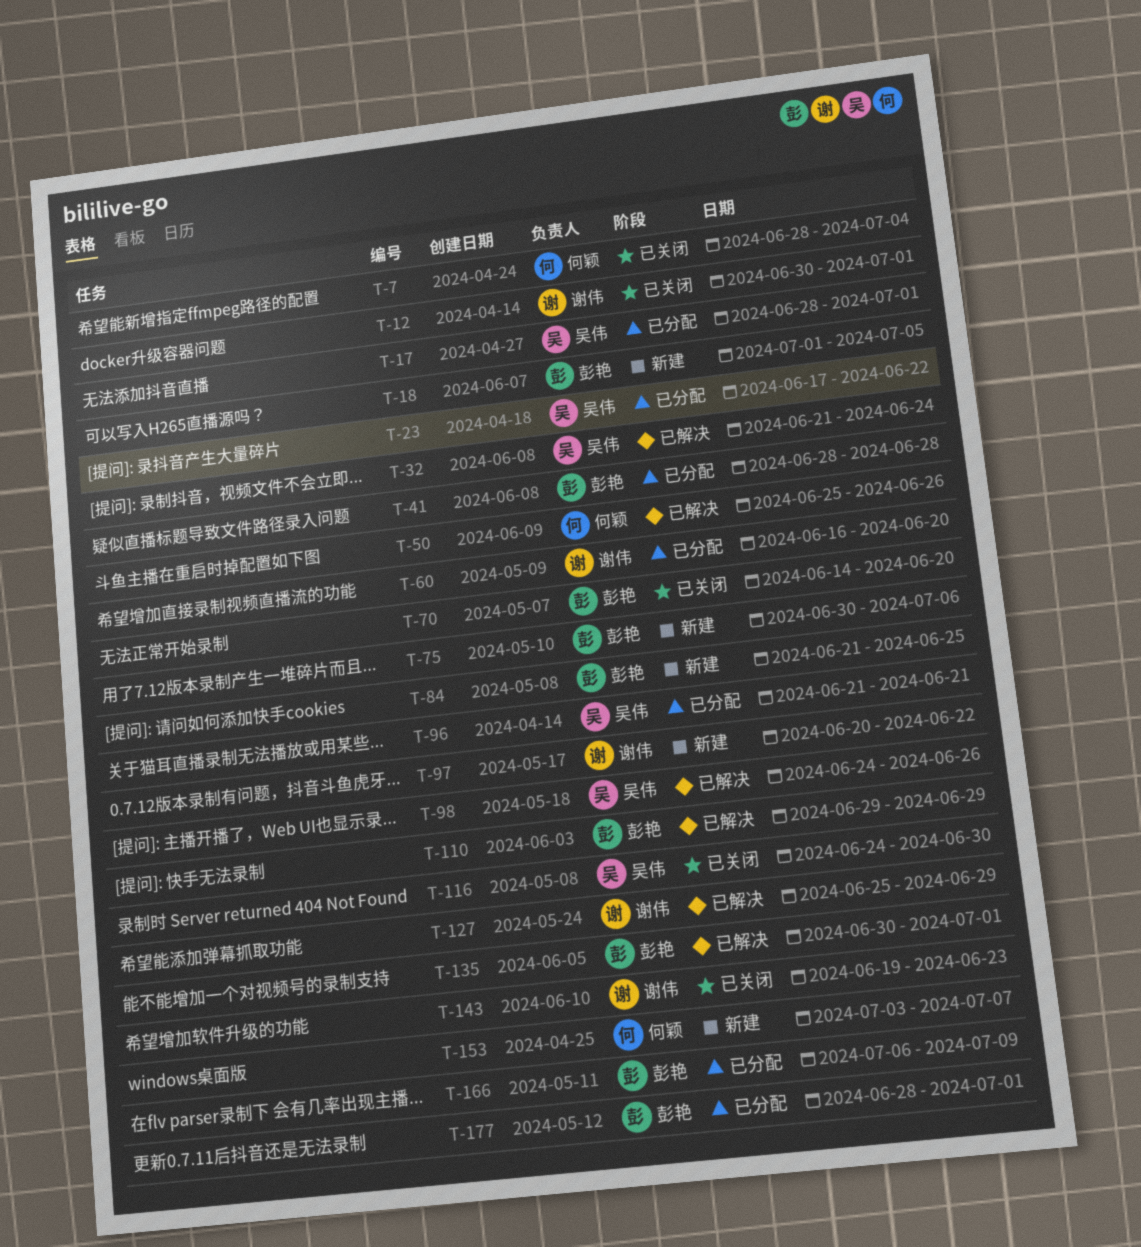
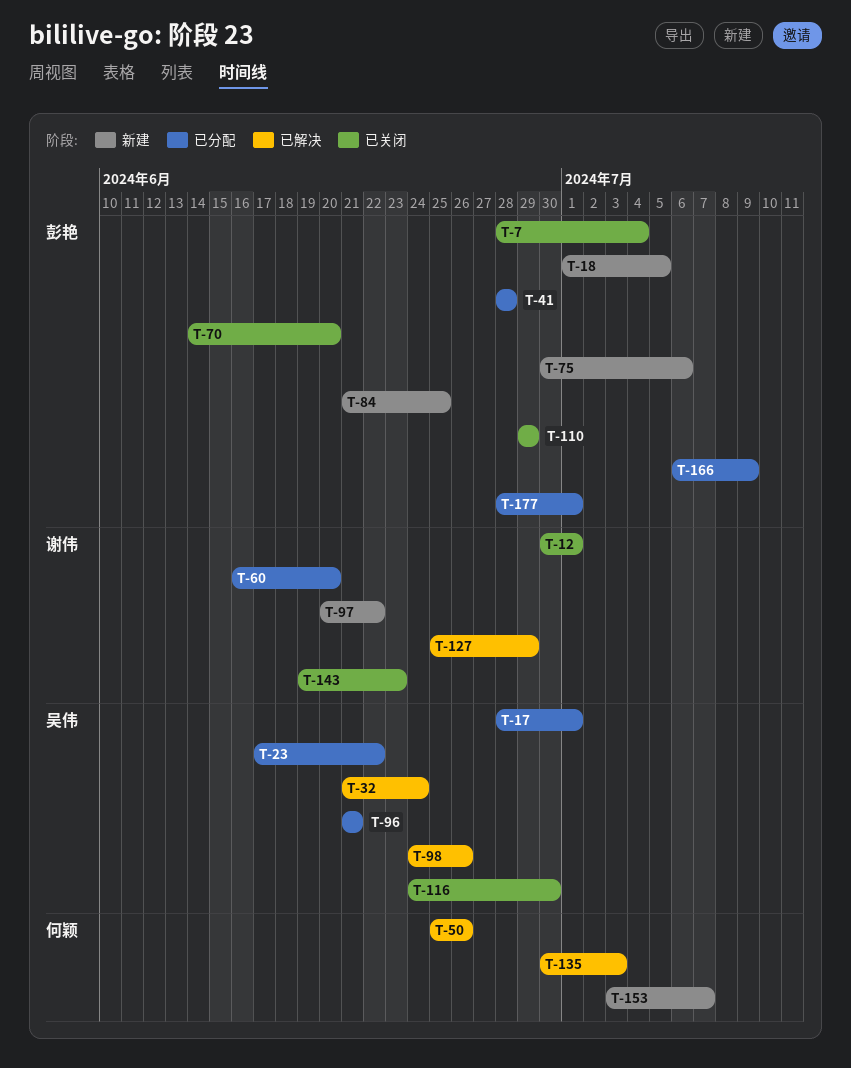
T-7, owner: 何颖 -> 彭艳
T-110, status: 已解决 -> 已关闭
T-135, owner: 彭艳 -> 何颖
T-135, due: Jul 1 -> Jul 3

